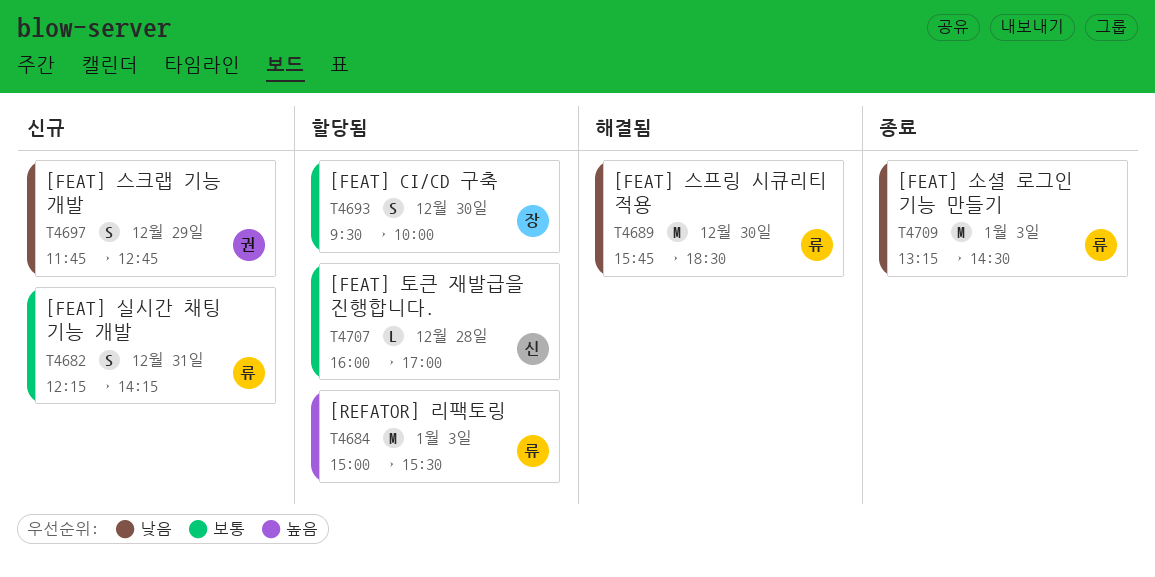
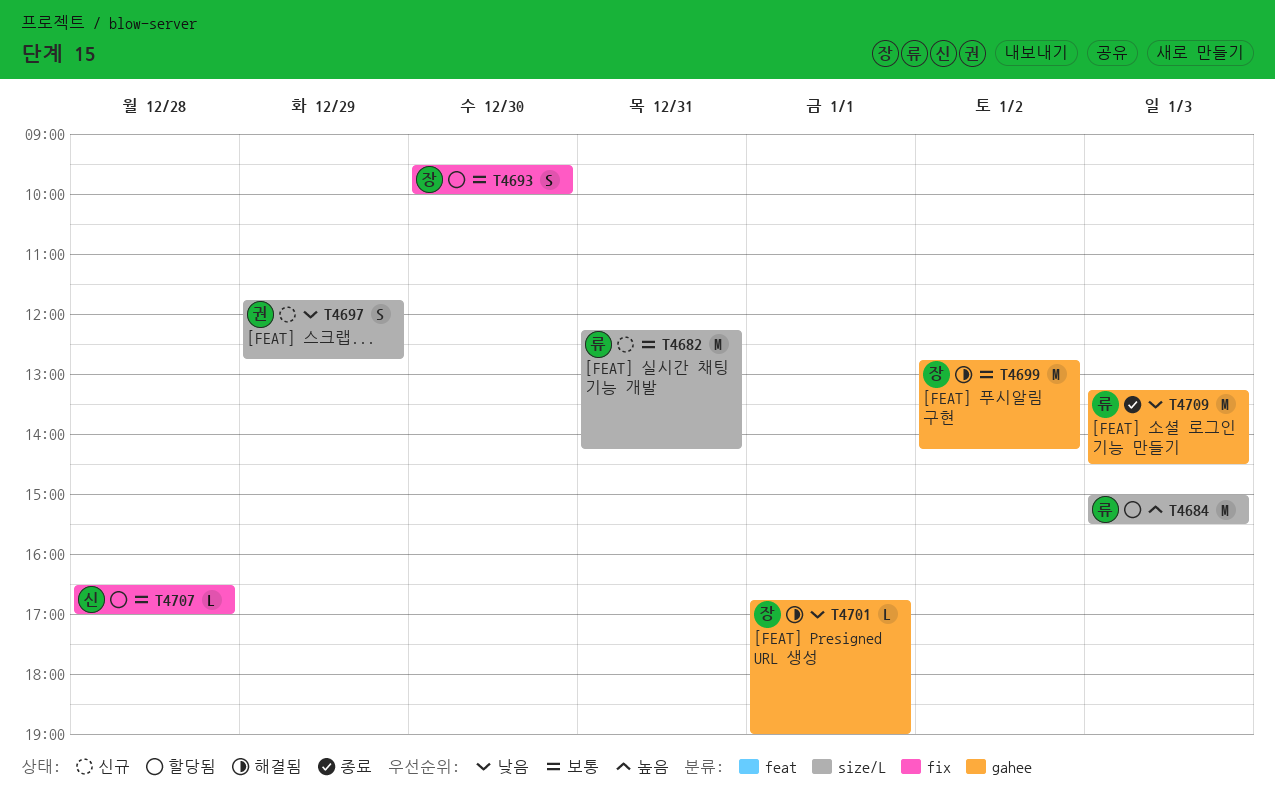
T4682, estimate: S -> M
T4689: present -> none
T4699: none -> present
T4701: none -> present
T4707, begins: 16:00 -> 16:30

